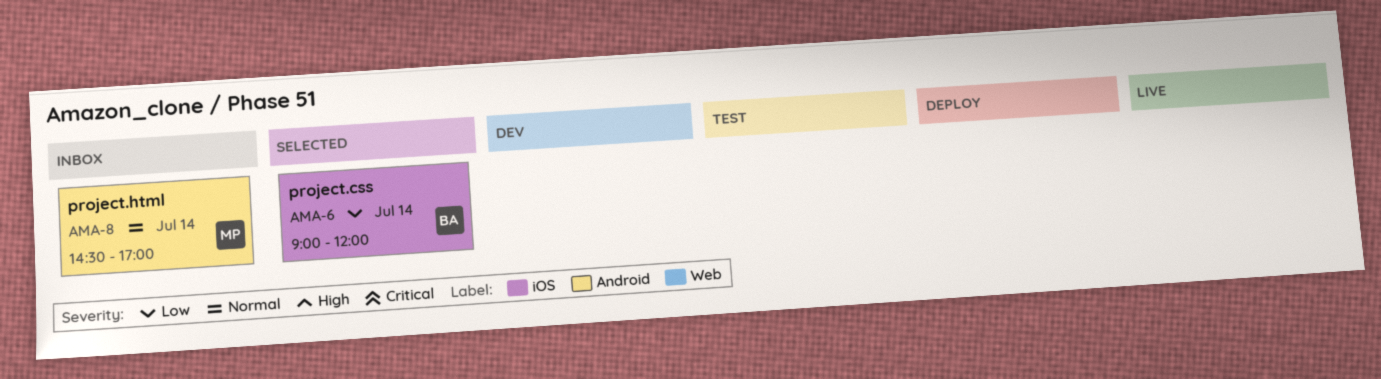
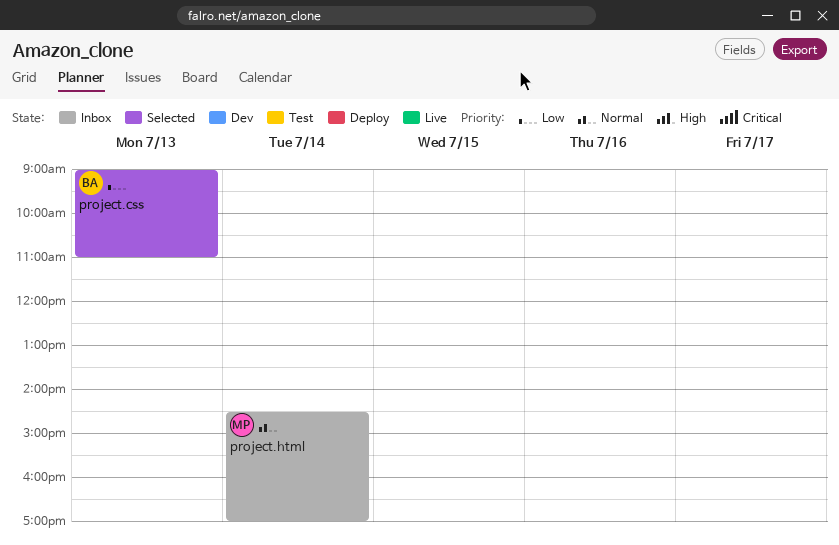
project.css, day: Jul 14 -> Jul 13
project.css, ends: 12:00 -> 11:00

